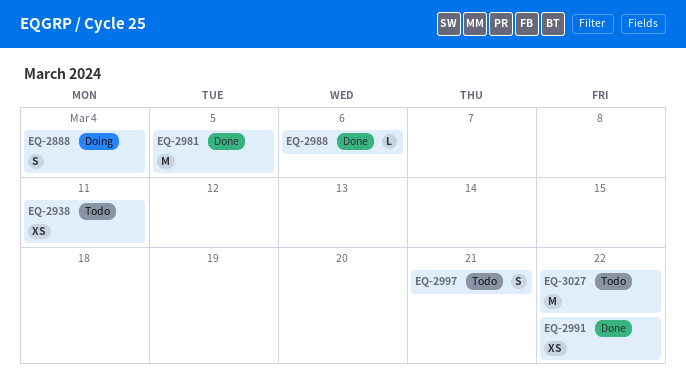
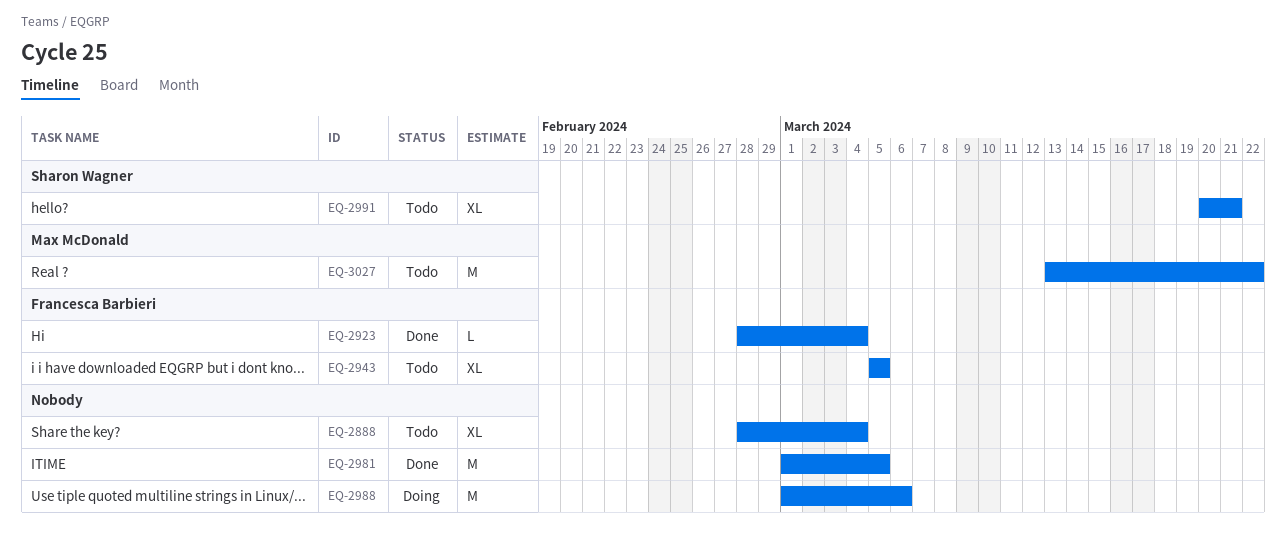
EQ-2888, status: Doing -> Todo
EQ-2888, estimate: S -> XL
EQ-2923: none -> present
EQ-2938: present -> none
EQ-2943: none -> present
EQ-2988, status: Done -> Doing
EQ-2988, estimate: L -> M
EQ-2991, status: Done -> Todo
EQ-2991, estimate: XS -> XL
EQ-2991, due: Mar 22 -> Mar 21
EQ-2997: present -> none

